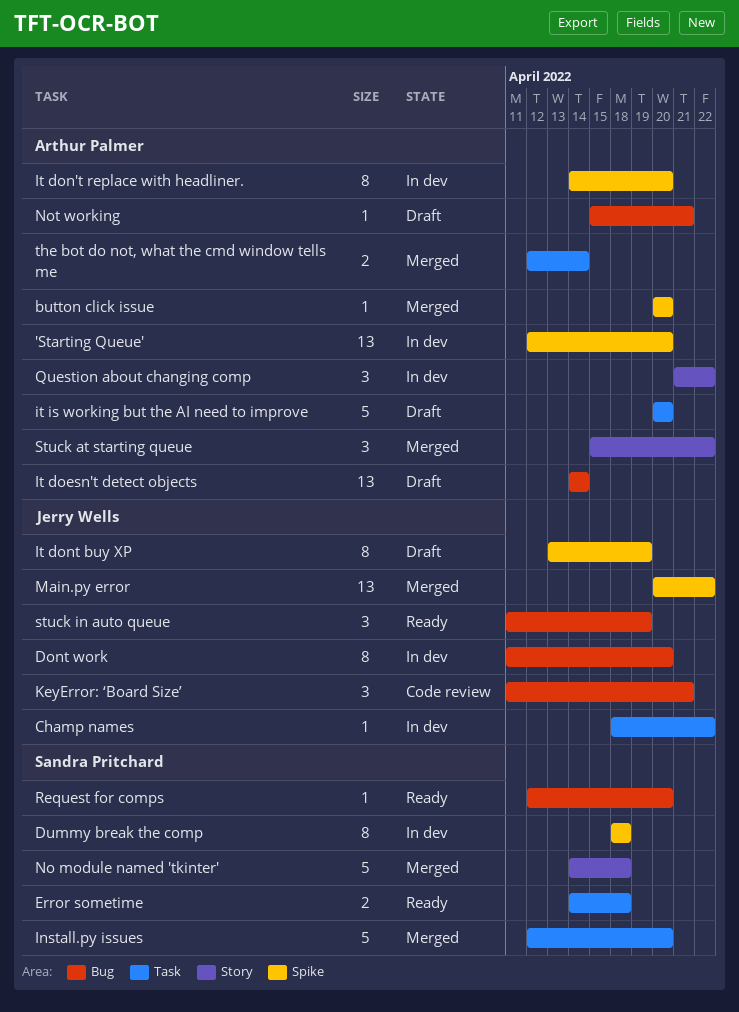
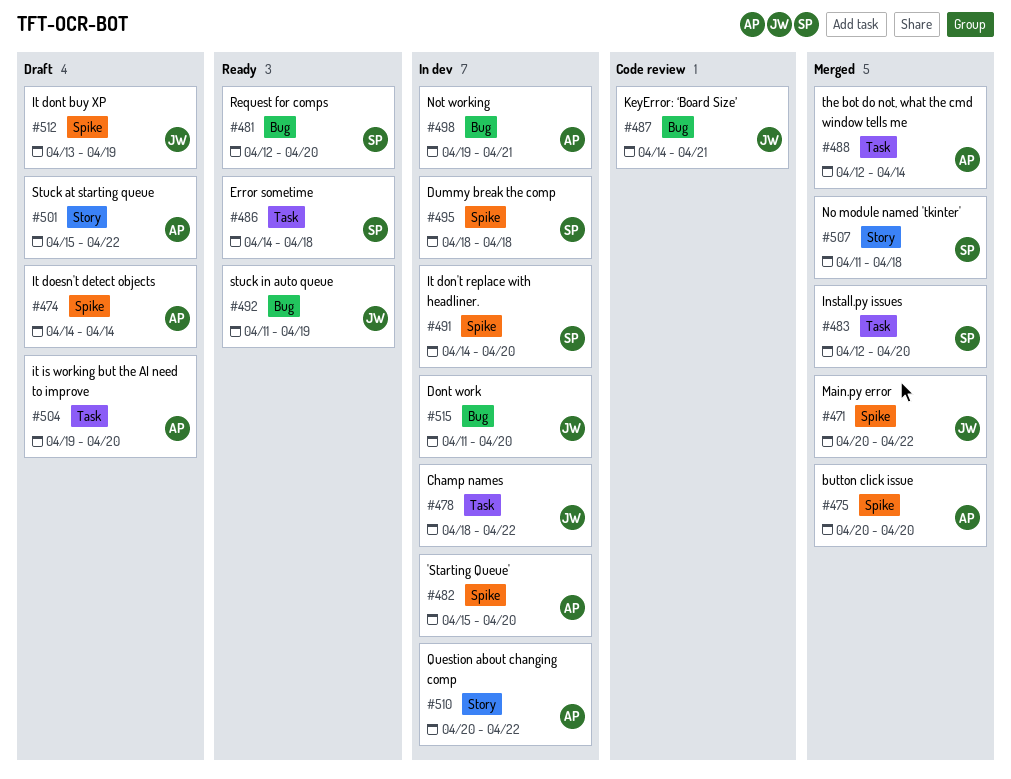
'Starting Queue', start: Apr 12 -> Apr 15
It doesn't detect objects, label: Bug -> Spike
It don't replace with headliner., owner: Arthur Palmer -> Sandra Pritchard
it is working but the AI need to improve, start: Apr 20 -> Apr 19
KeyError: ‘Board Size’, start: Apr 11 -> Apr 14
No module named 'tkinter', start: Apr 14 -> Apr 11
Not working, status: Draft -> In dev
Not working, start: Apr 15 -> Apr 19
Question about changing comp, start: Apr 21 -> Apr 20
Stuck at starting queue, status: Merged -> Draft

